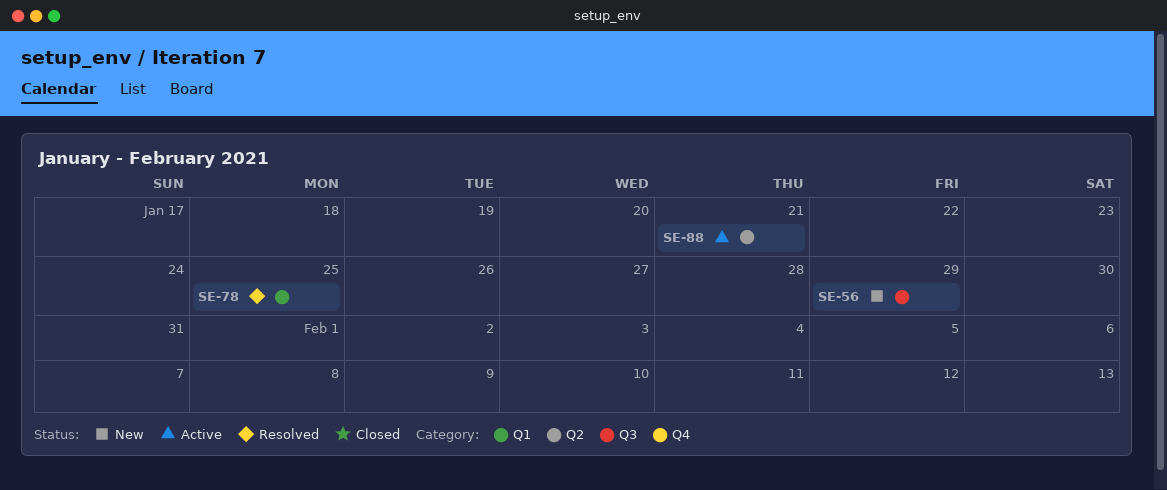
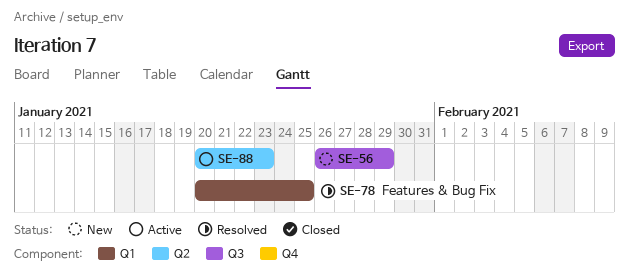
SE-88, due: Jan 21 -> Jan 23

